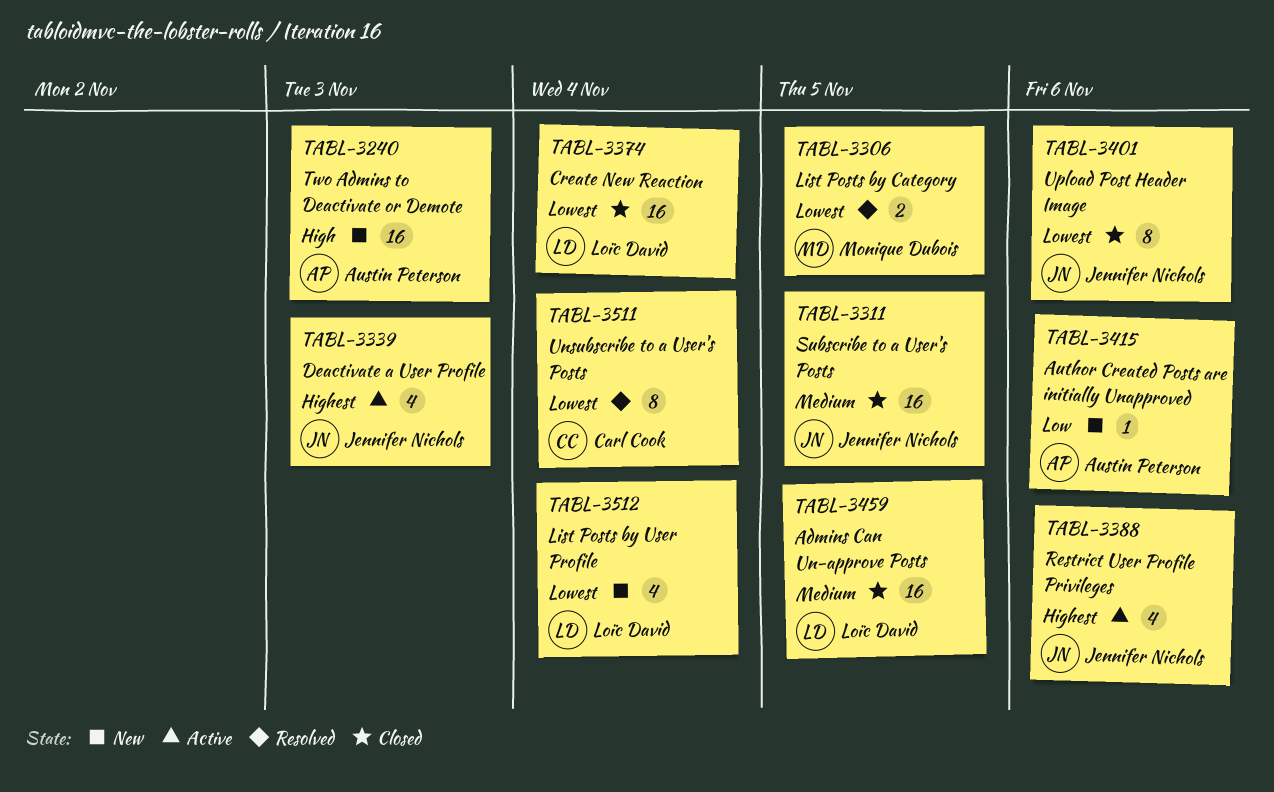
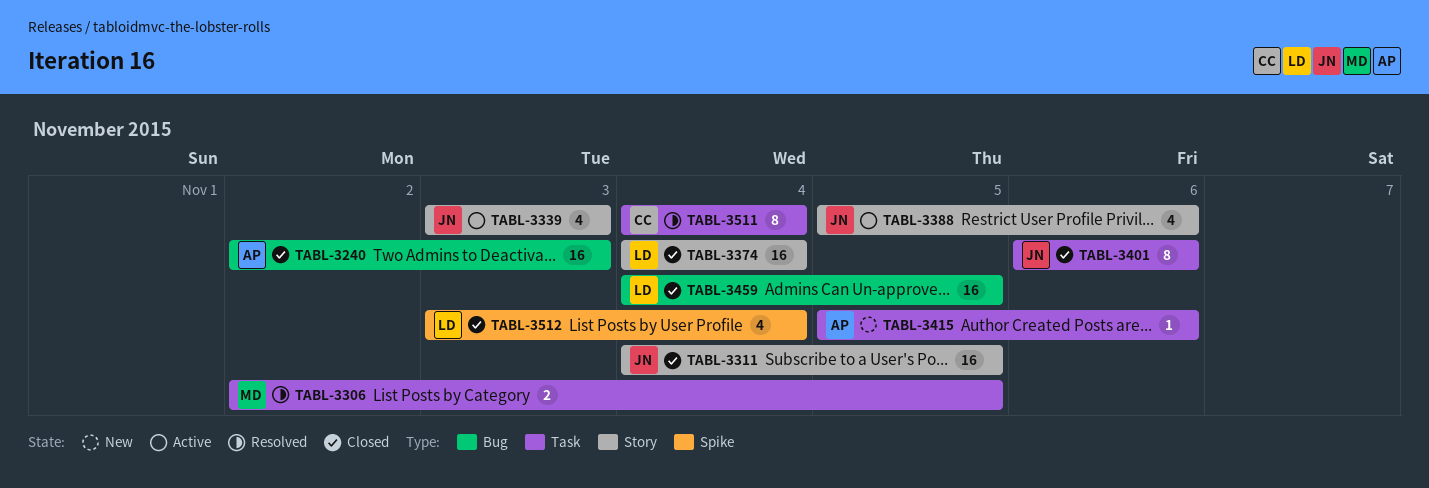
TABL-3240, status: New -> Closed
TABL-3512, status: New -> Closed

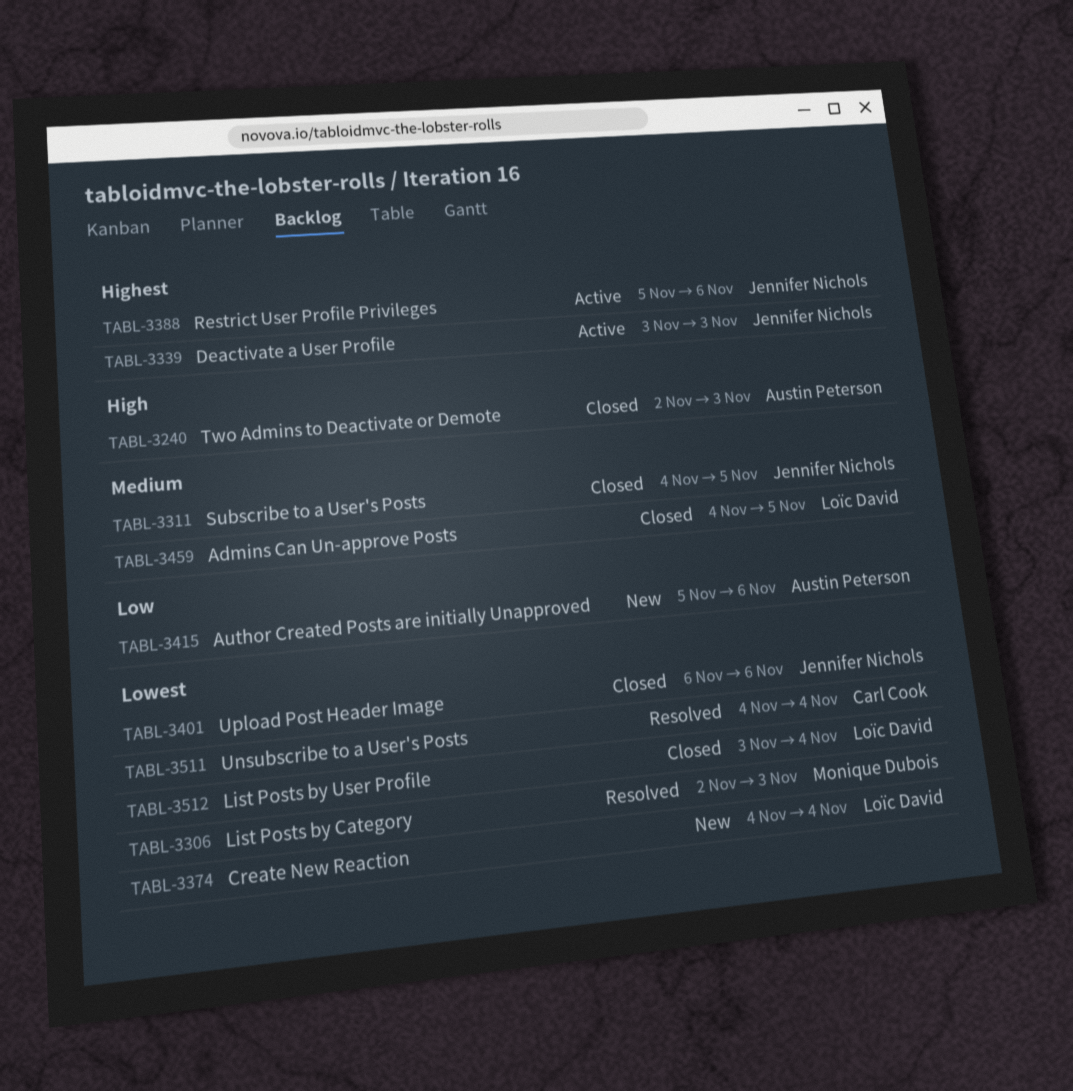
TABL-3306, due: Nov 5 -> Nov 3
TABL-3374, status: Closed -> New

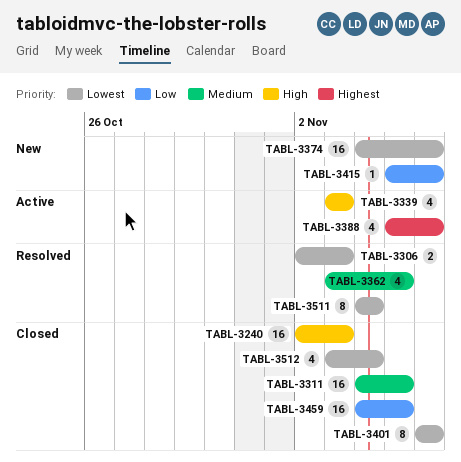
TABL-3339, priority: Highest -> High
TABL-3362: none -> present
TABL-3374, due: Nov 4 -> Nov 6
TABL-3459, priority: Medium -> Low

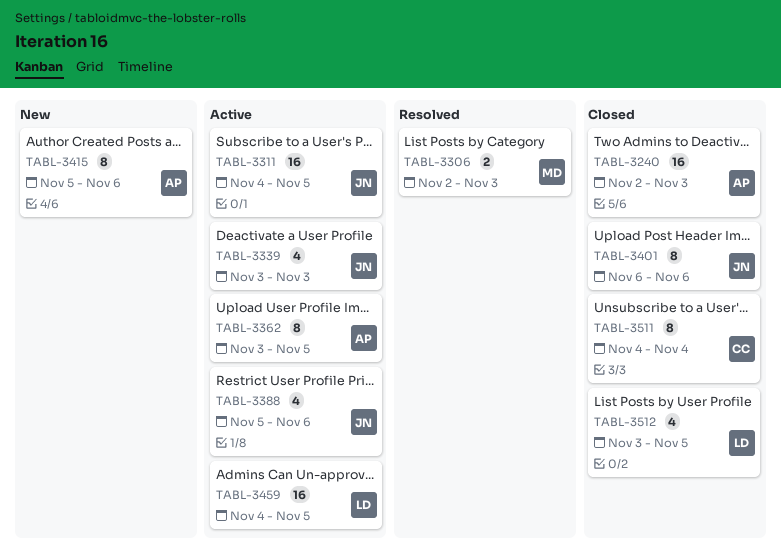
TABL-3311, status: Closed -> Active
TABL-3362, status: Resolved -> Active
TABL-3362, estimate: 4 -> 8
TABL-3374: present -> none
TABL-3415, estimate: 1 -> 8
TABL-3459, status: Closed -> Active
TABL-3511, status: Resolved -> Closed
TABL-3512, due: Nov 4 -> Nov 5

